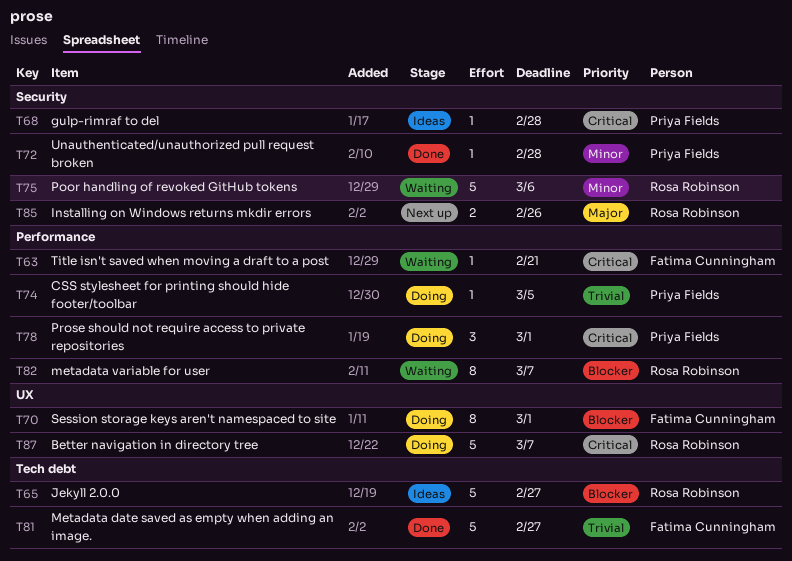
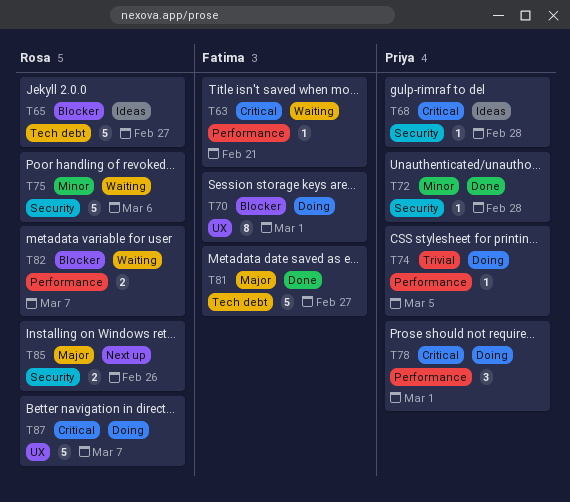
T81, priority: Trivial -> Major
T82, estimate: 8 -> 2

